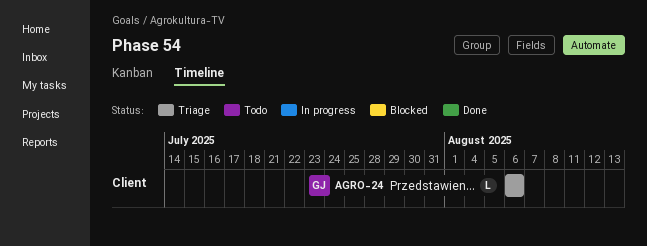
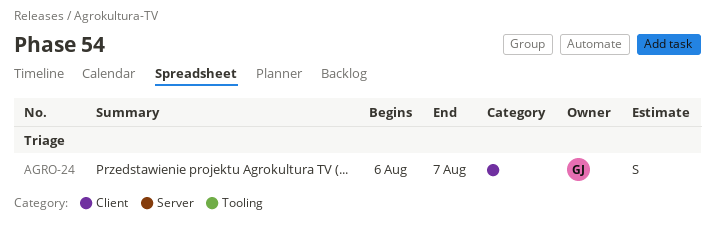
AGRO-24, estimate: L -> S
AGRO-24, due: Aug 6 -> Aug 7

